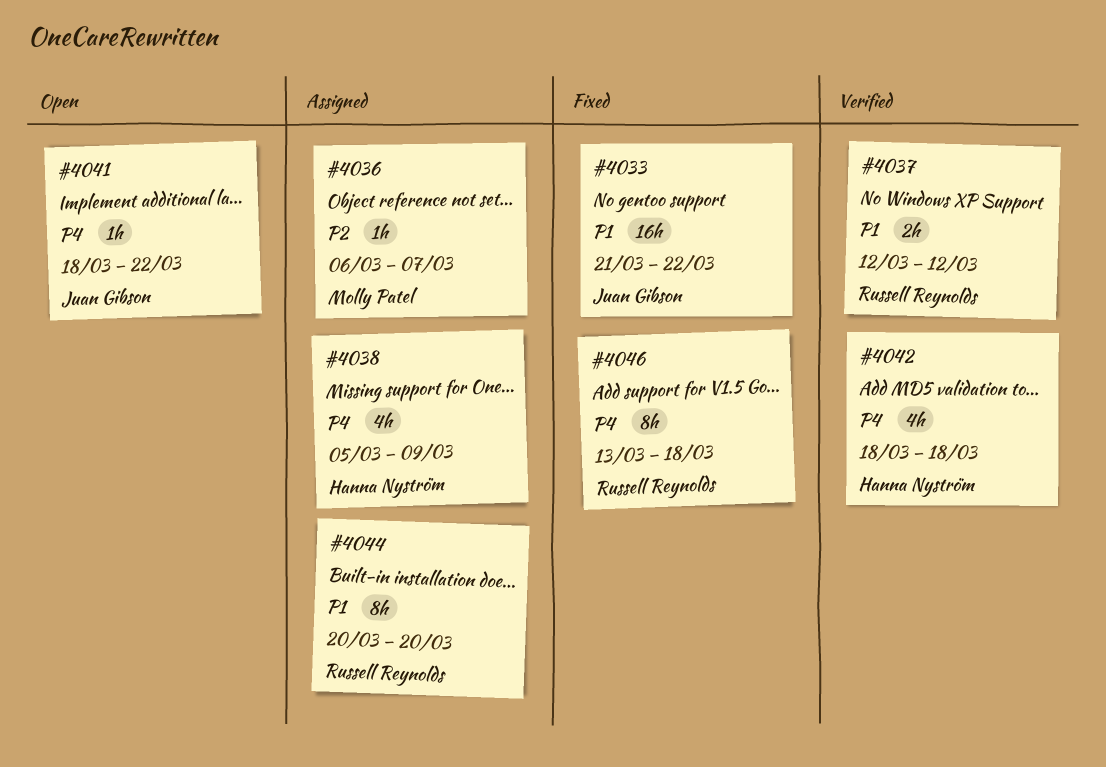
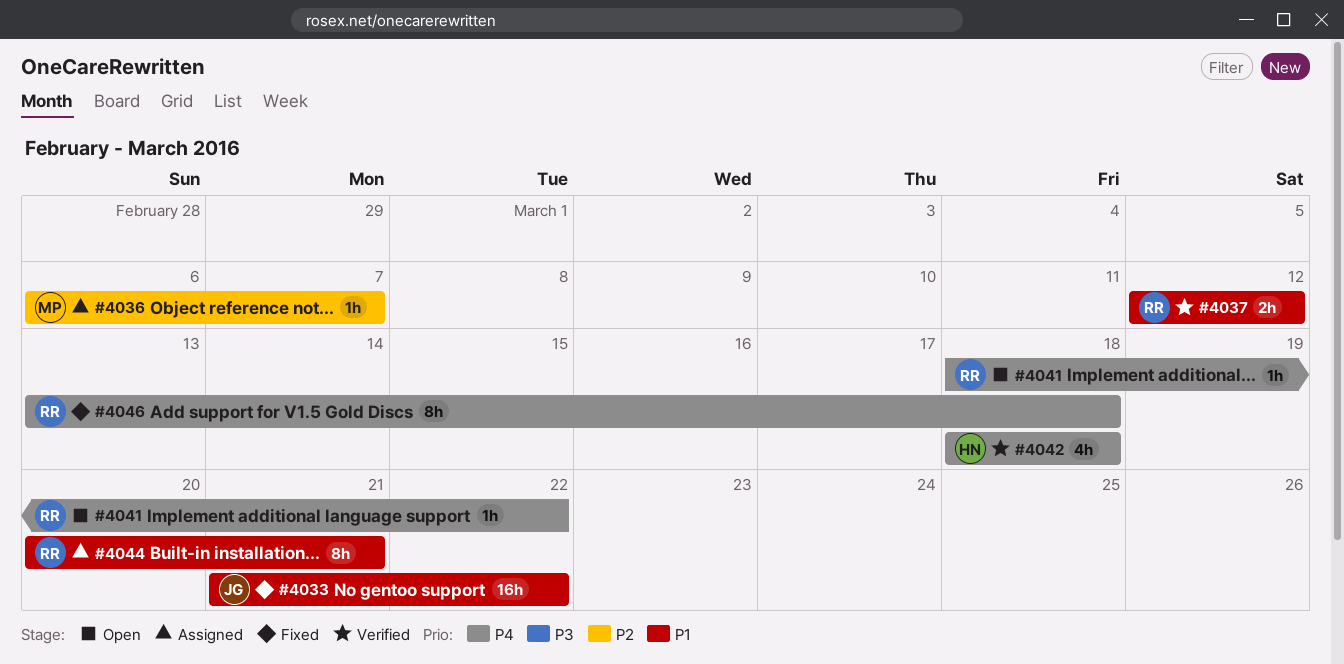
#4038: present -> none
#4041, owner: Juan Gibson -> Russell Reynolds
#4044, due: Mar 20 -> Mar 21

